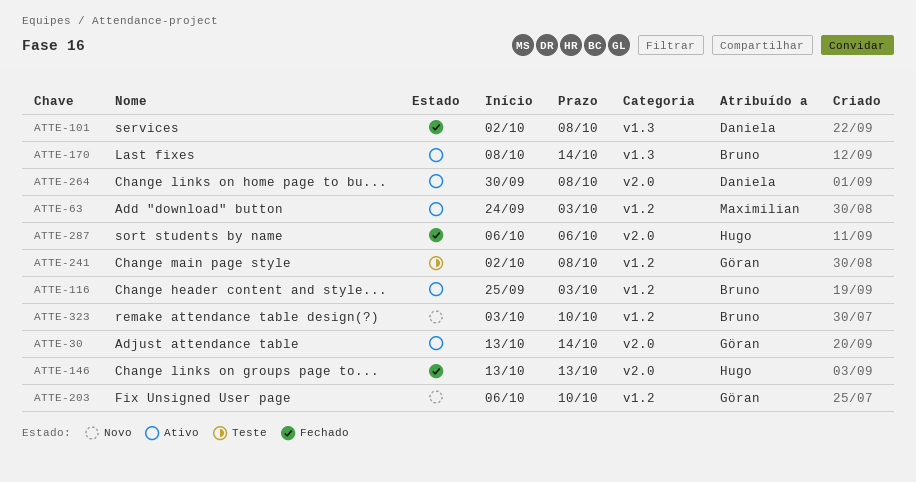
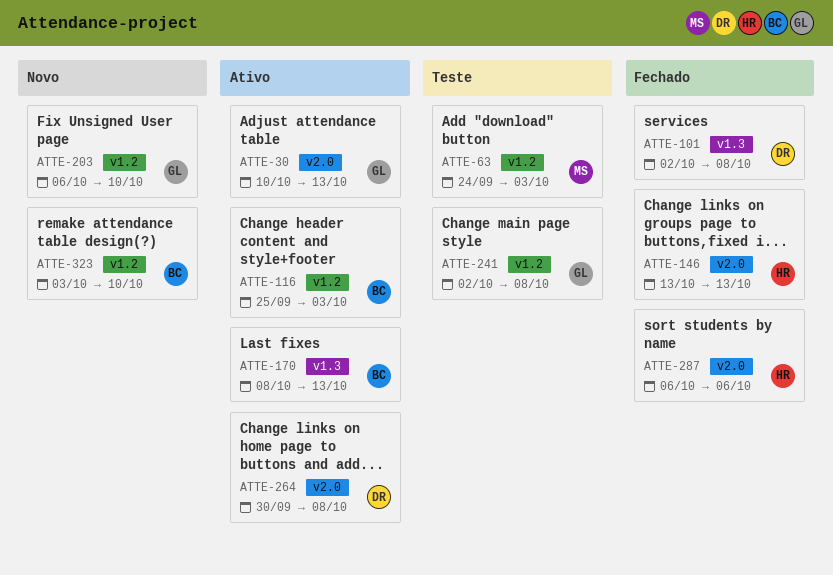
ATTE-30, start: Oct 13 -> Oct 10
ATTE-30, due: Oct 14 -> Oct 13
ATTE-63, status: Ativo -> Teste
ATTE-170, due: Oct 14 -> Oct 13

